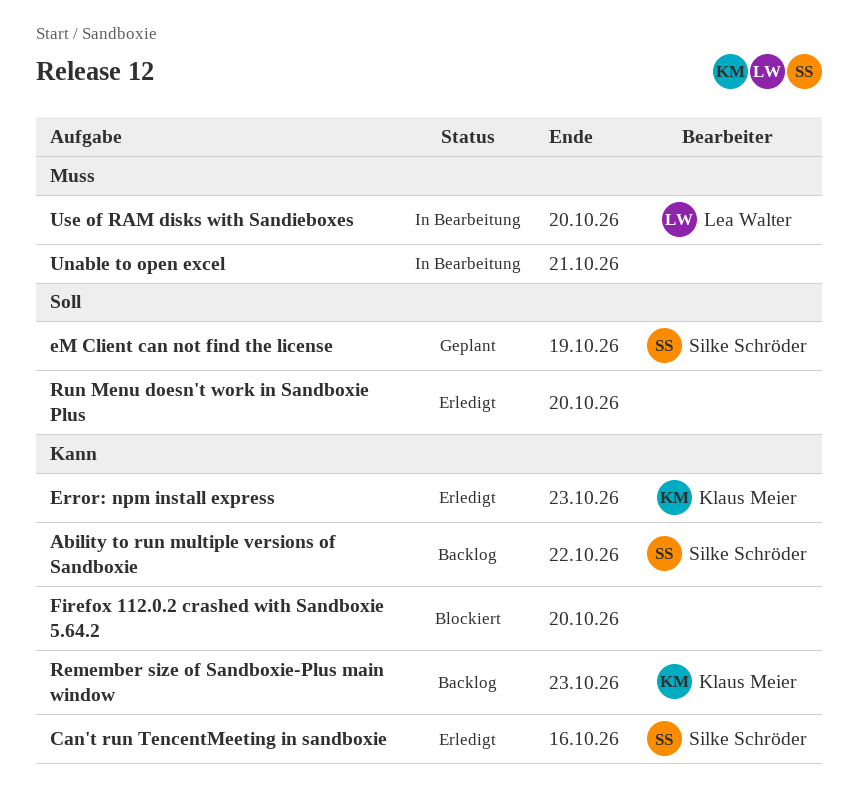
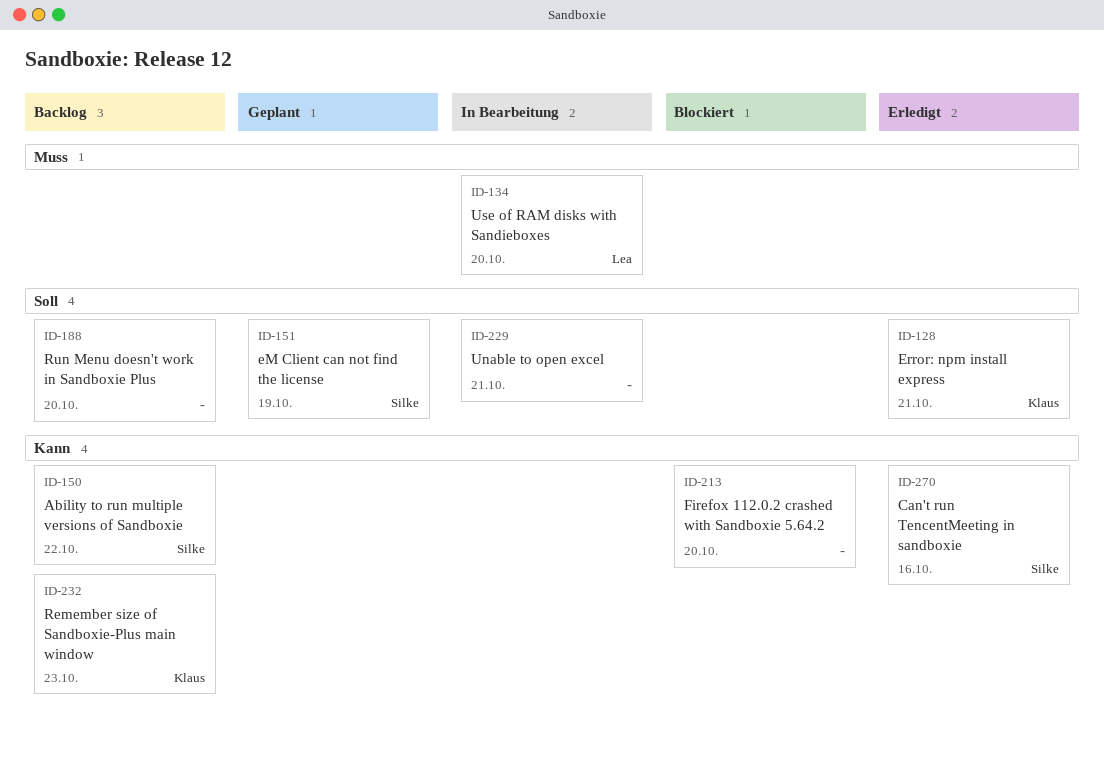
Error: npm install express, priority: Kann -> Soll
Error: npm install express, due: Oct 23 -> Oct 21
Run Menu doesn't work in Sandboxie Plus, status: Erledigt -> Backlog
Unable to open excel, priority: Muss -> Soll

